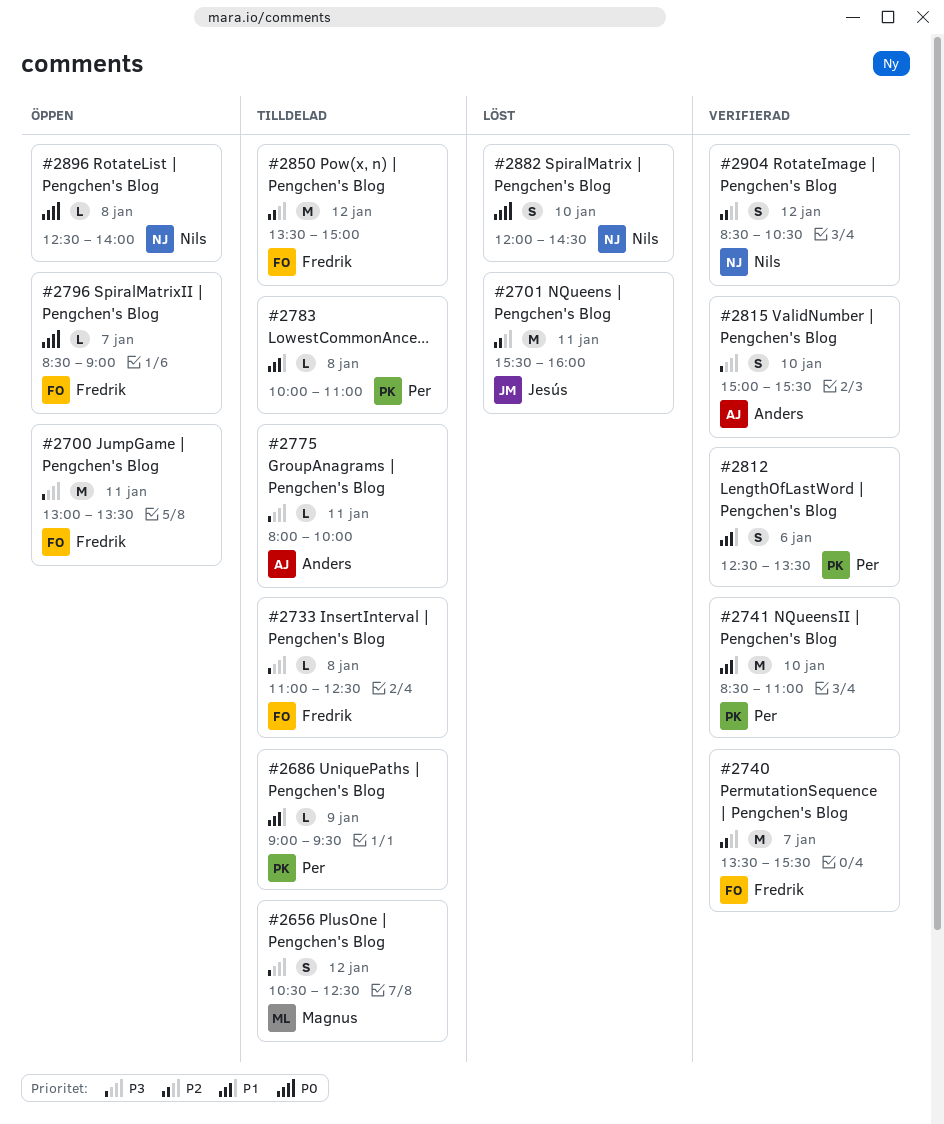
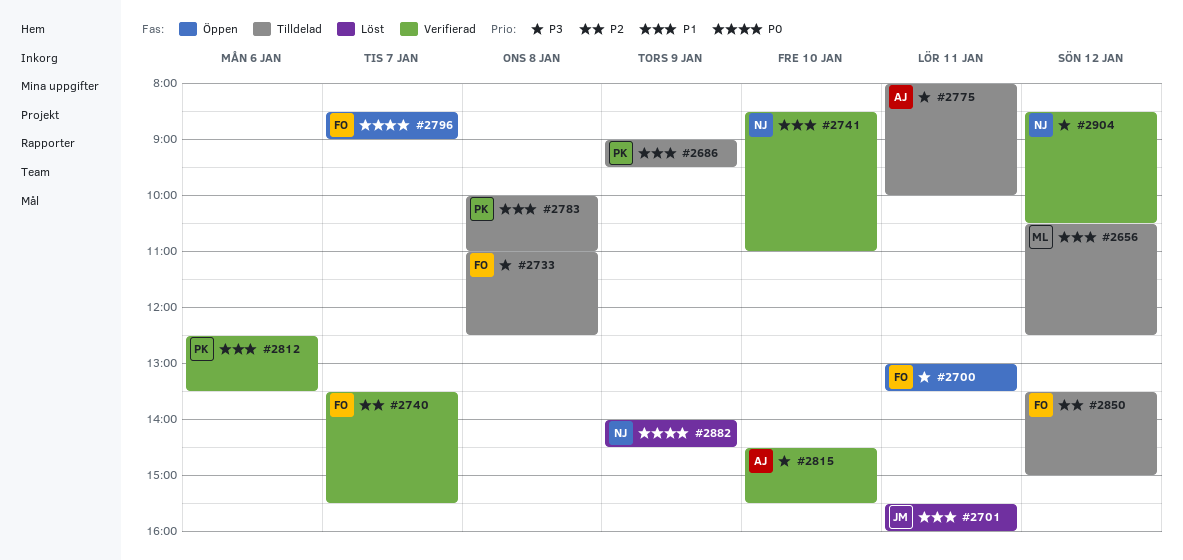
#2656, priority: P3 -> P1
#2701, priority: P2 -> P1
#2741, owner: Per -> Nils
#2815, begins: 15:00 -> 14:30
#2882, day: Jan 10 -> Jan 9
#2882, begins: 12:00 -> 14:00
#2896: present -> none
#2904, priority: P2 -> P3

